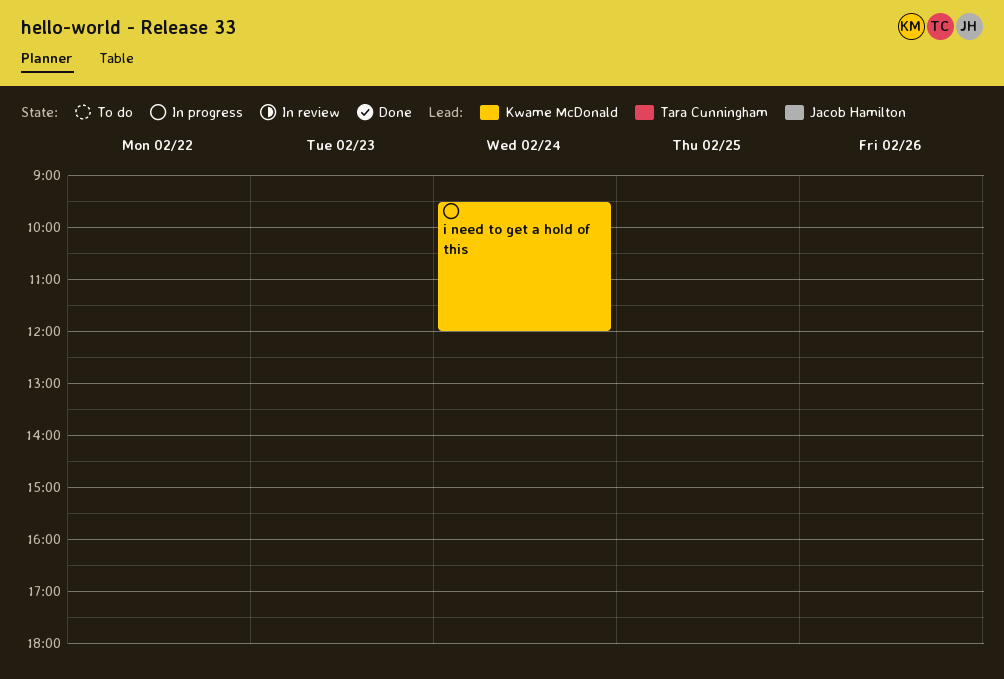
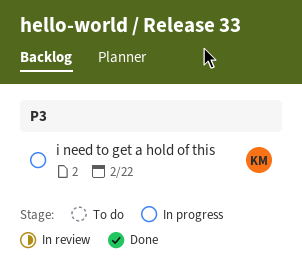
i need to get a hold of this, day: Feb 24 -> Feb 22

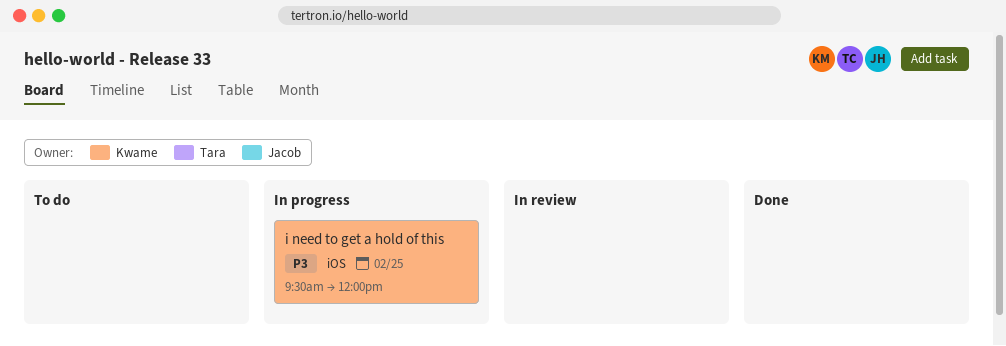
i need to get a hold of this, day: Feb 22 -> Feb 25

